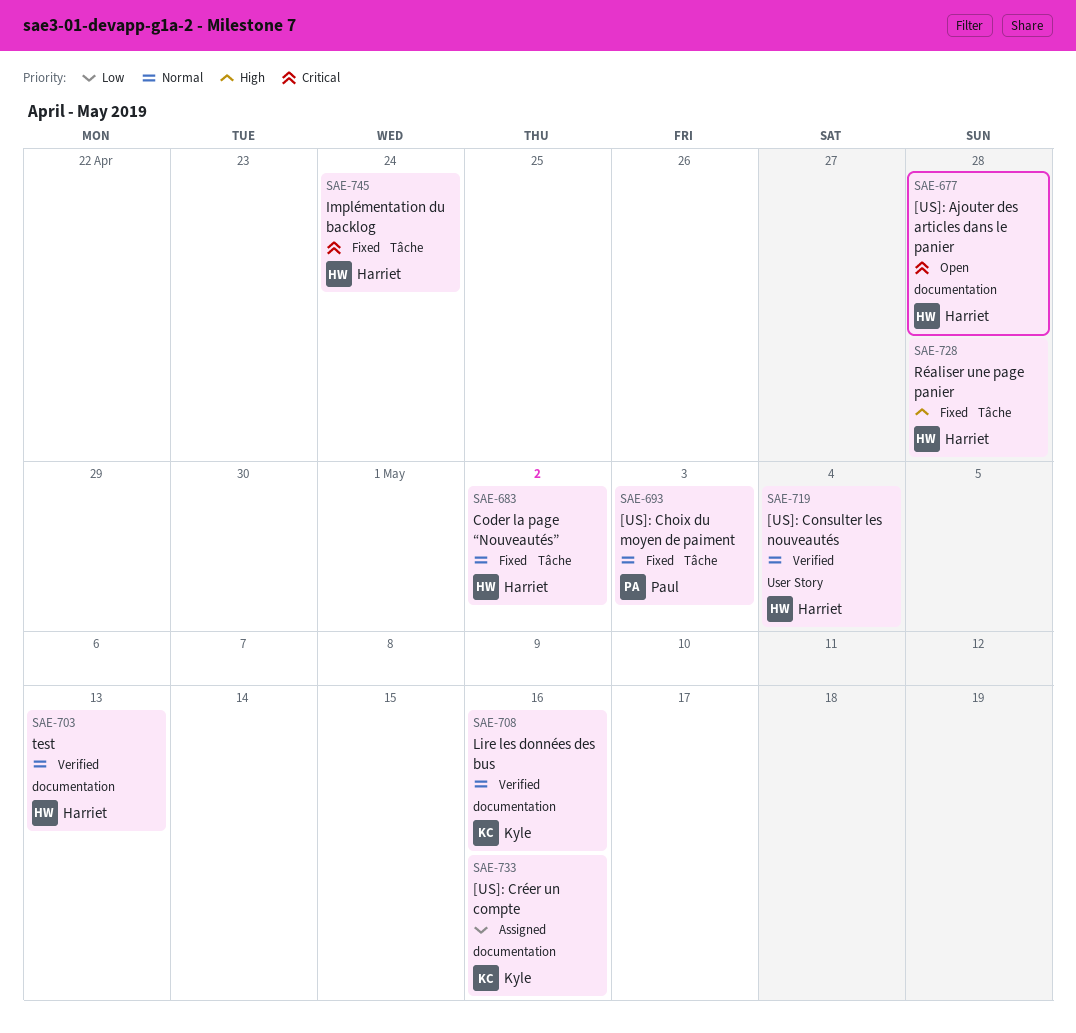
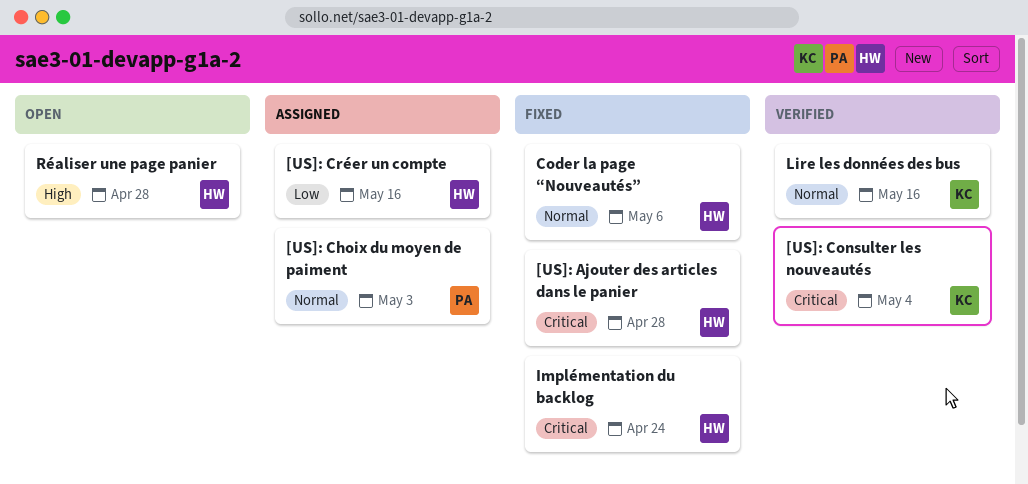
[US]: Ajouter des articles dans le panier, status: Open -> Fixed
[US]: Choix du moyen de paiment, status: Fixed -> Assigned
[US]: Consulter les nouveautés, owner: Harriet -> Kyle
[US]: Consulter les nouveautés, priority: Normal -> Critical
[US]: Créer un compte, owner: Kyle -> Harriet
Coder la page “Nouveautés”, due: May 2 -> May 6
Réaliser une page panier, status: Fixed -> Open
test: present -> none

